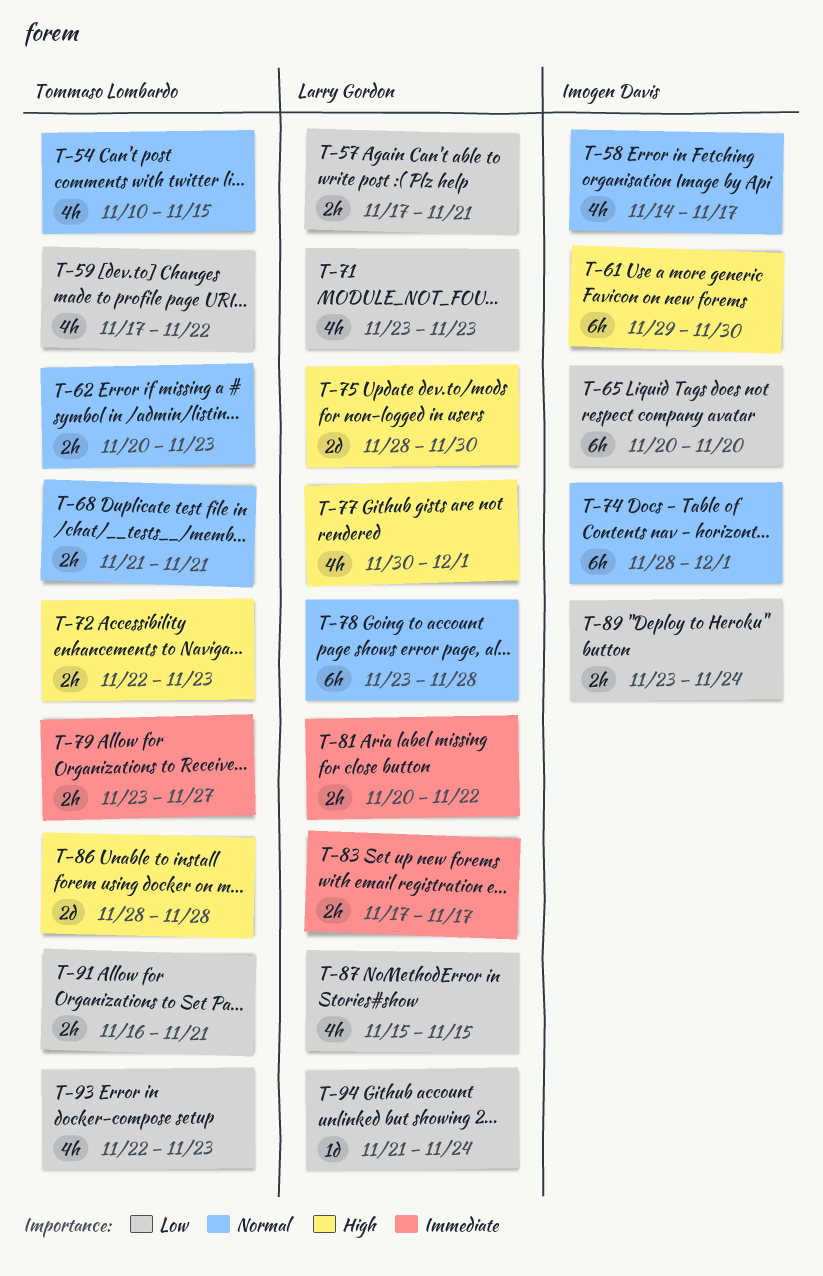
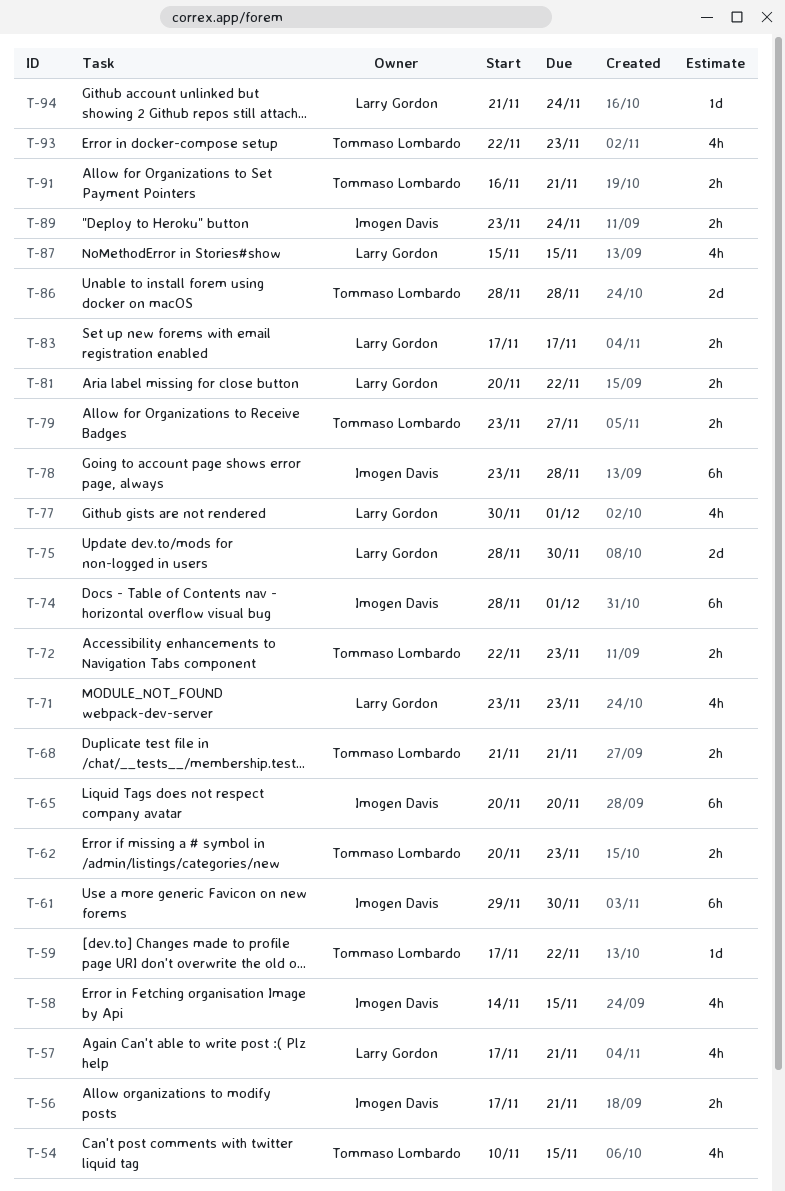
T-56: none -> present
T-57, estimate: 2h -> 4h
T-58, due: Nov 17 -> Nov 15
T-59, estimate: 4h -> 1d
T-78, owner: Larry Gordon -> Imogen Davis

